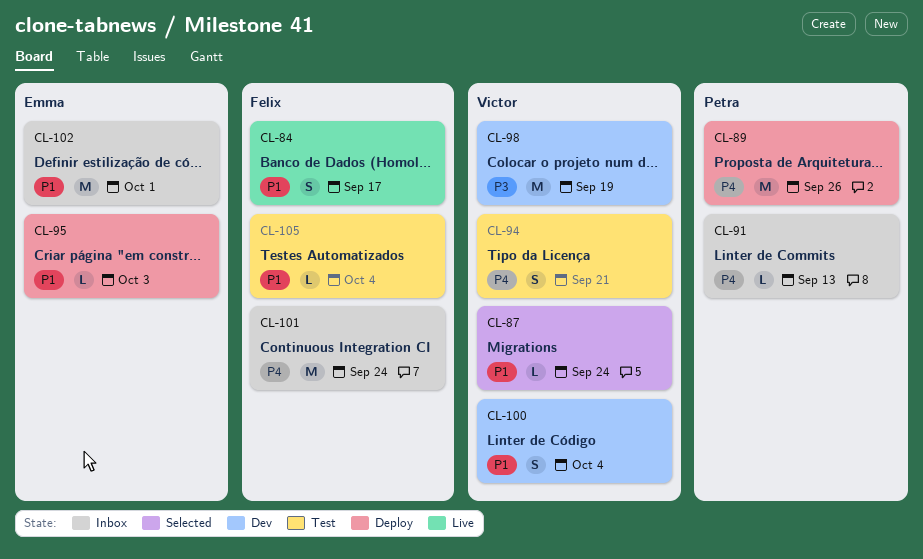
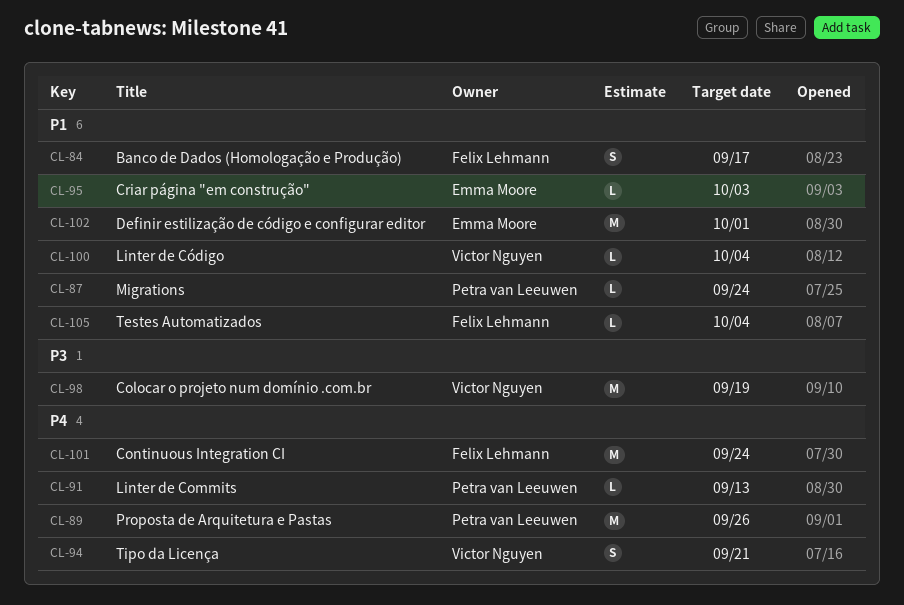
CL-87, owner: Victor Nguyen -> Petra van Leeuwen
CL-100, estimate: S -> L

